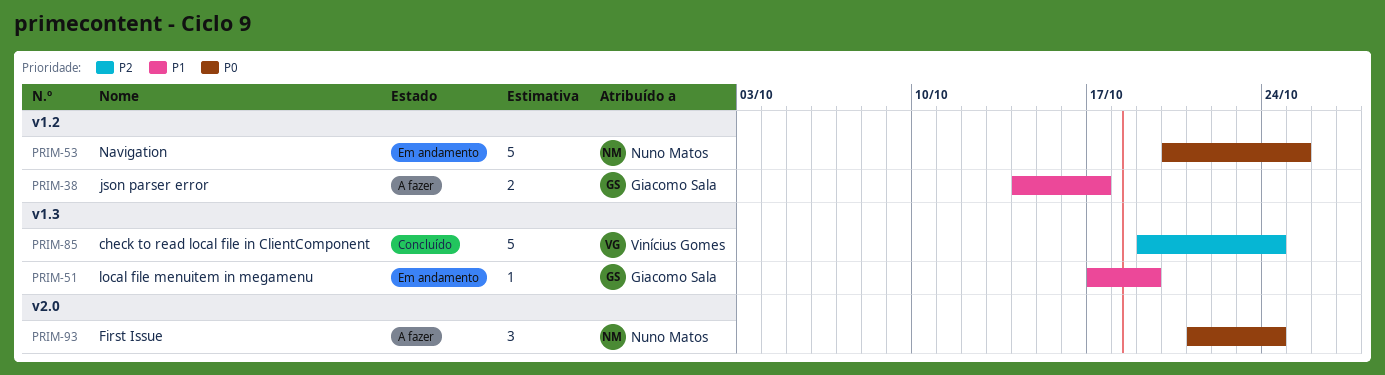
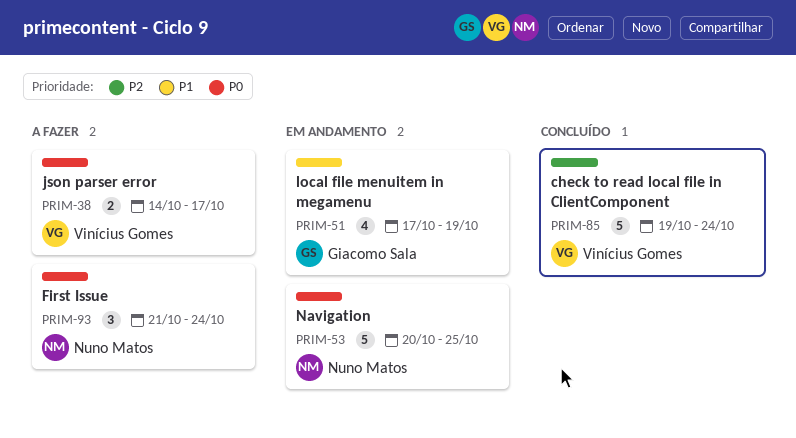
PRIM-38, owner: Giacomo Sala -> Vinícius Gomes
PRIM-38, priority: P1 -> P0
PRIM-51, estimate: 1 -> 4

